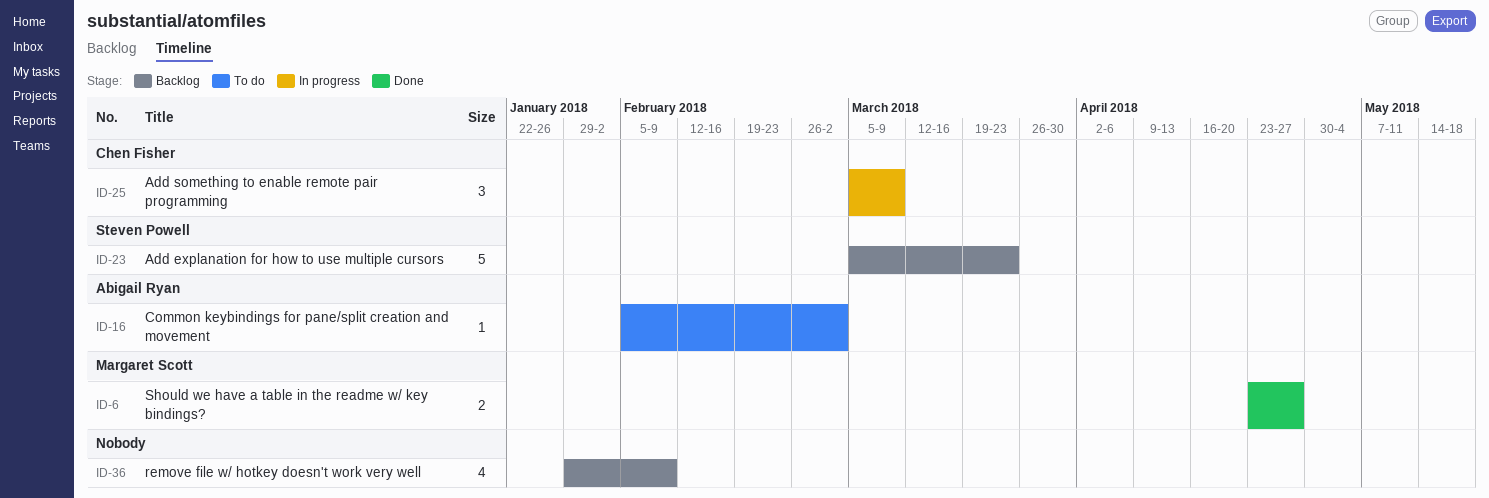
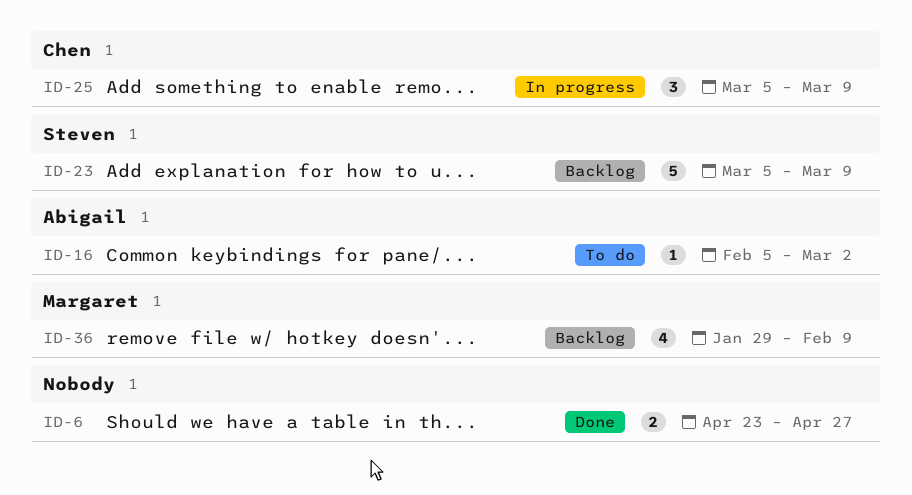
ID-6, owner: Margaret Scott -> none
ID-23, due: Mar 23 -> Mar 9
ID-36, owner: none -> Margaret Scott

